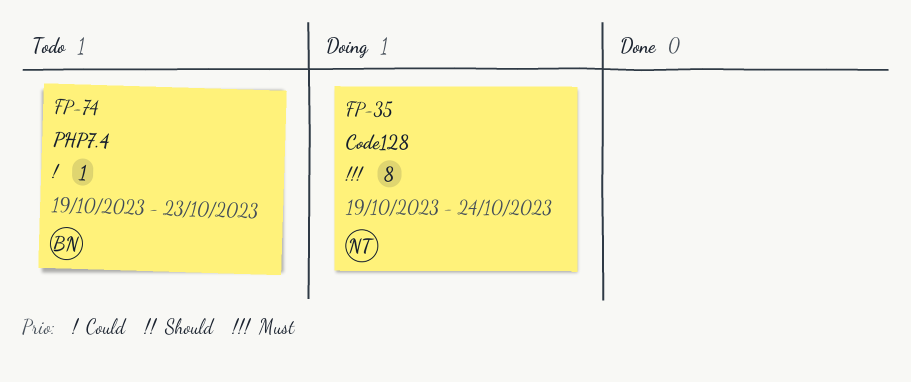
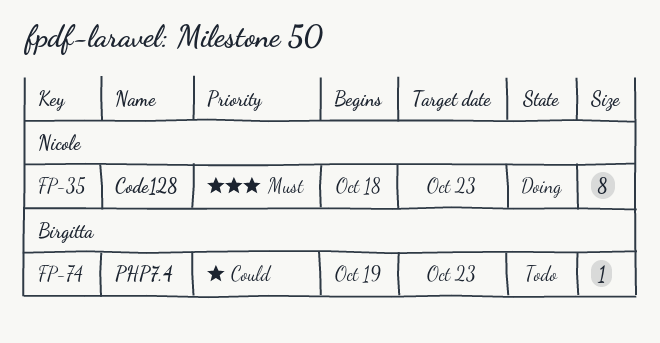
FP-35, start: Oct 19 -> Oct 18
FP-35, due: Oct 24 -> Oct 23

